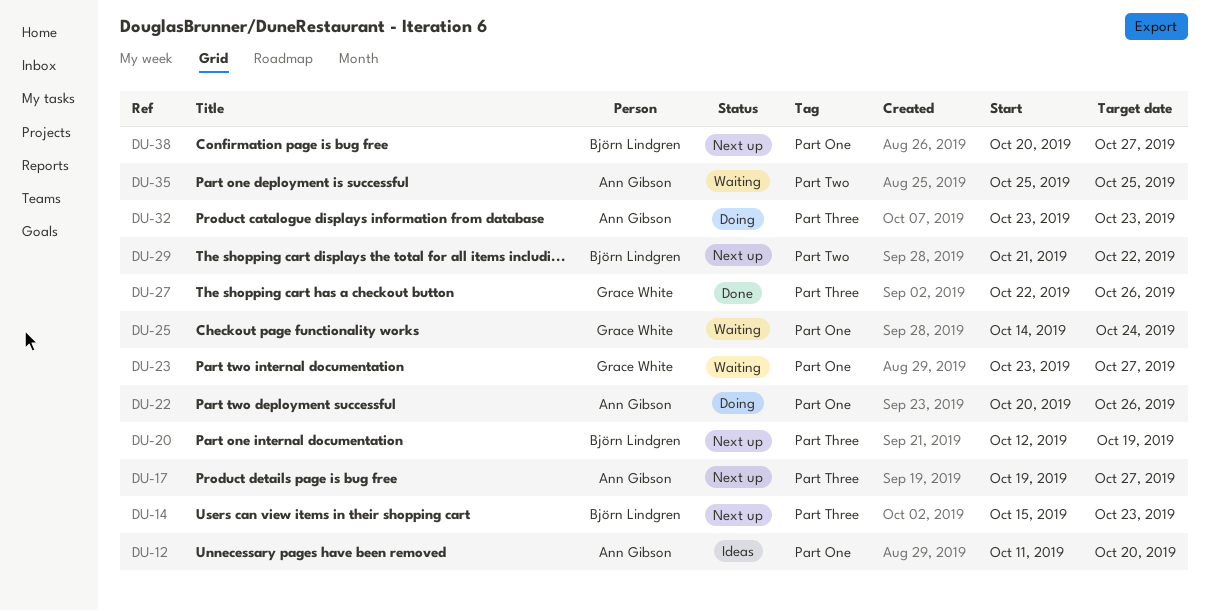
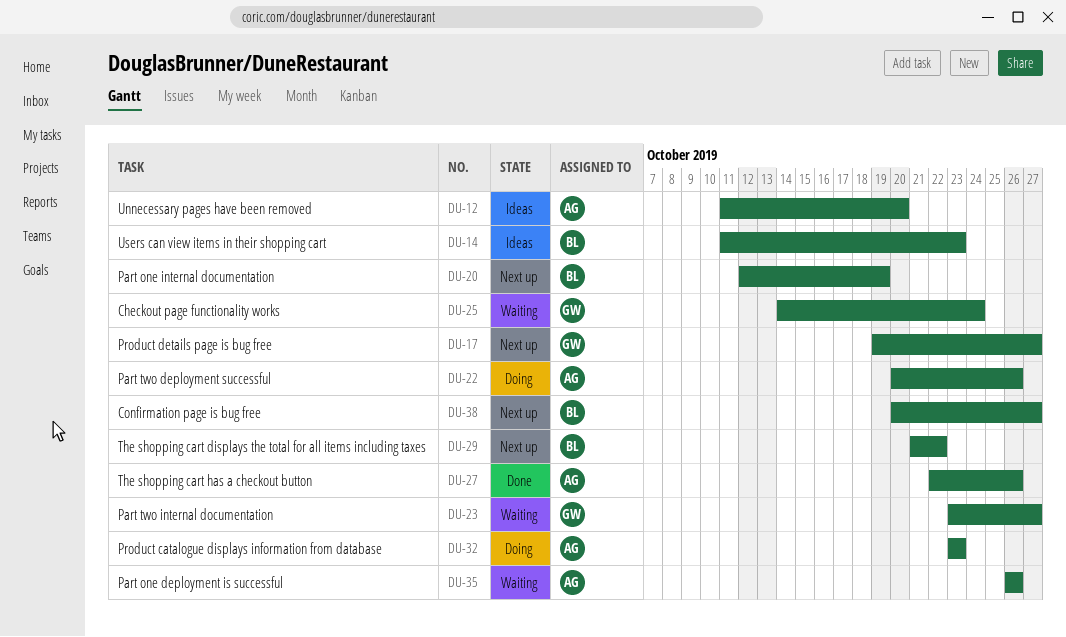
DU-14, status: Next up -> Ideas
DU-14, start: Oct 15 -> Oct 11
DU-17, owner: Ann Gibson -> Grace White
DU-27, owner: Grace White -> Ann Gibson
DU-35, start: Oct 25 -> Oct 26
DU-35, due: Oct 25 -> Oct 26

